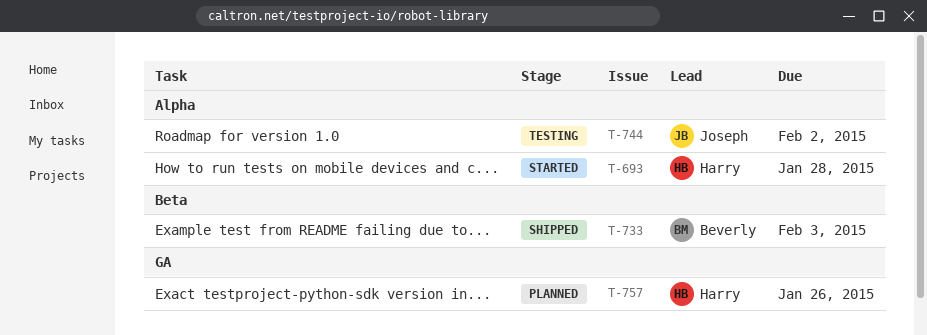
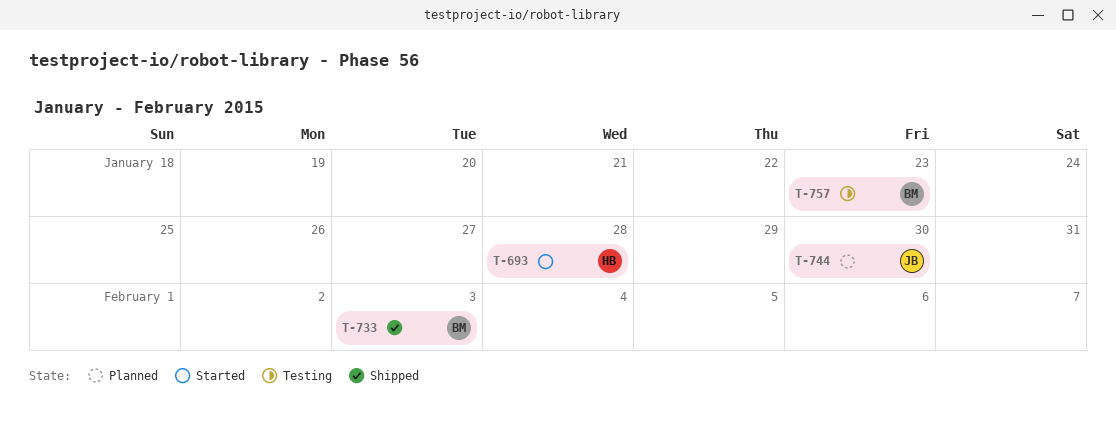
T-744, status: Testing -> Planned
T-744, due: Feb 2 -> Jan 30
T-757, status: Planned -> Testing
T-757, owner: Harry -> Beverly
T-757, due: Jan 26 -> Jan 23

